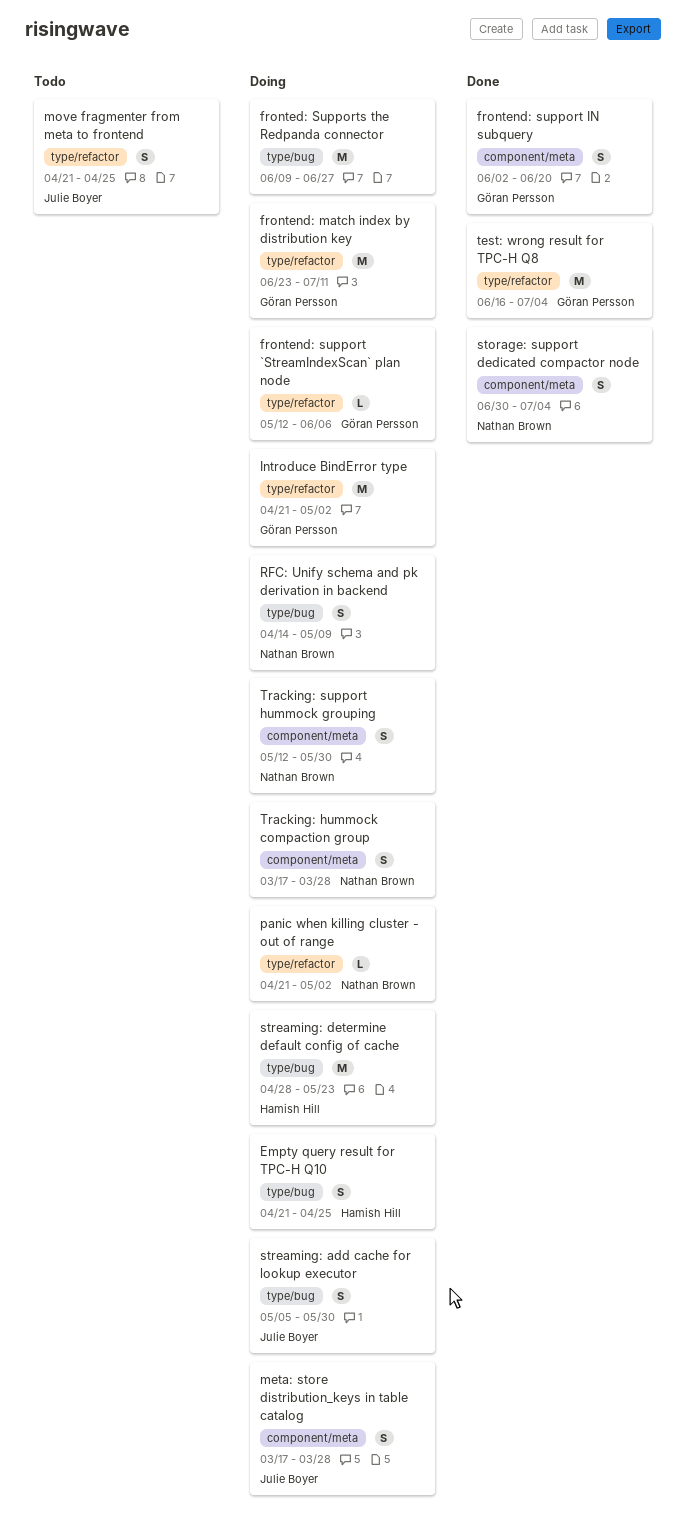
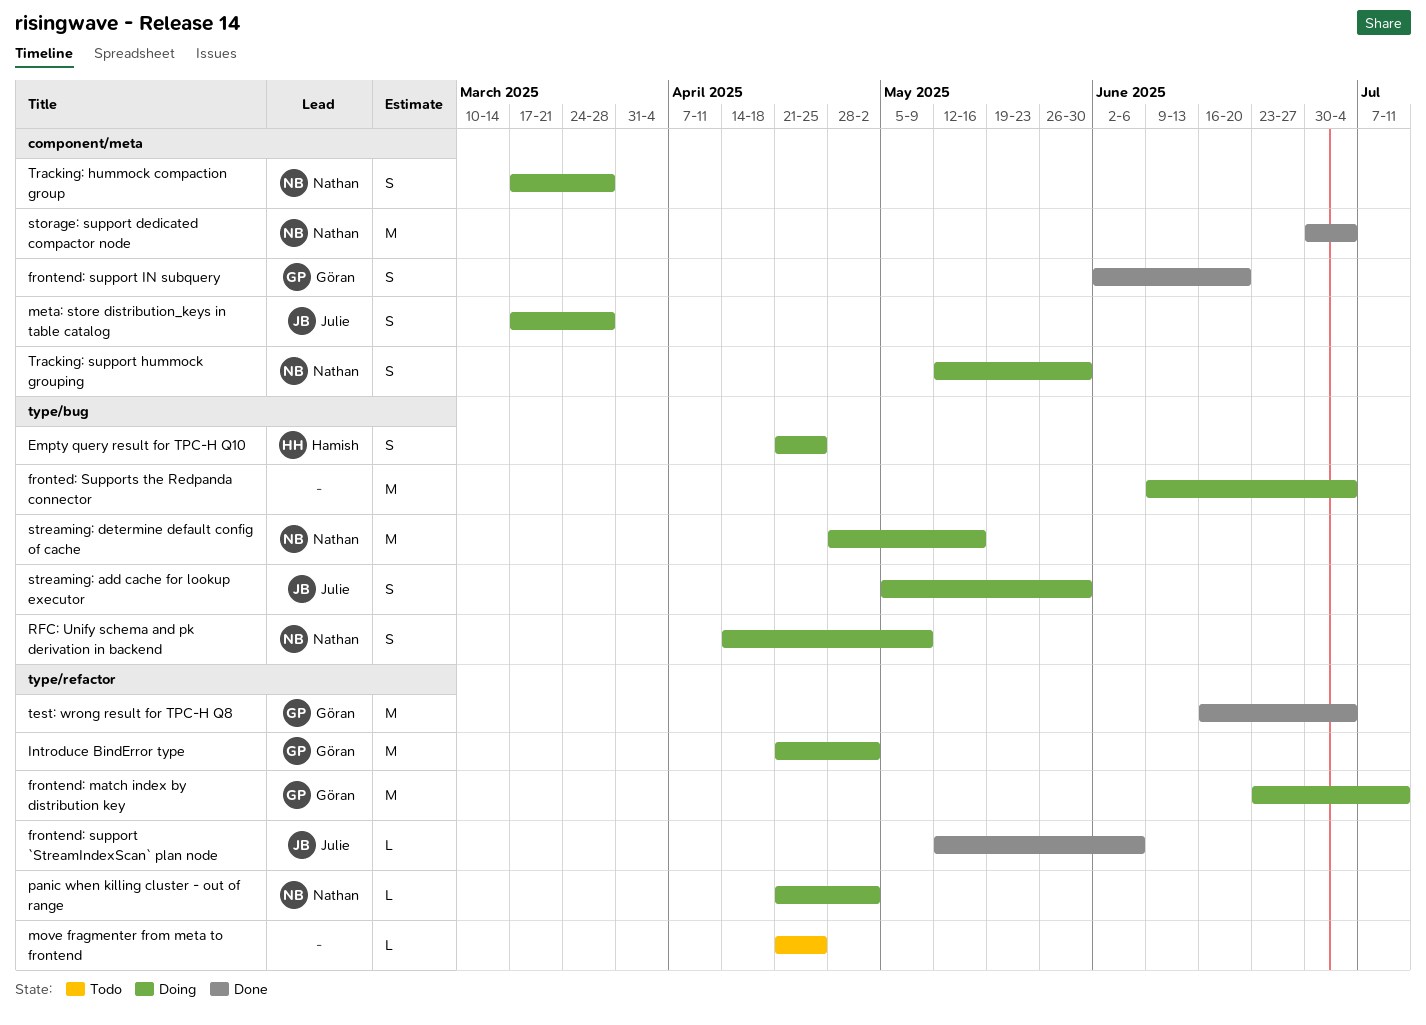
fronted: Supports the Redpanda connector, due: Jun 27 -> Jul 4
frontend: support `StreamIndexScan` plan node, status: Doing -> Done
frontend: support `StreamIndexScan` plan node, owner: Göran Persson -> Julie Boyer
move fragmenter from meta to frontend, owner: Julie Boyer -> none
move fragmenter from meta to frontend, estimate: S -> L
storage: support dedicated compactor node, estimate: S -> M
streaming: determine default config of cache, owner: Hamish Hill -> Nathan Brown
streaming: determine default config of cache, due: May 23 -> May 16

